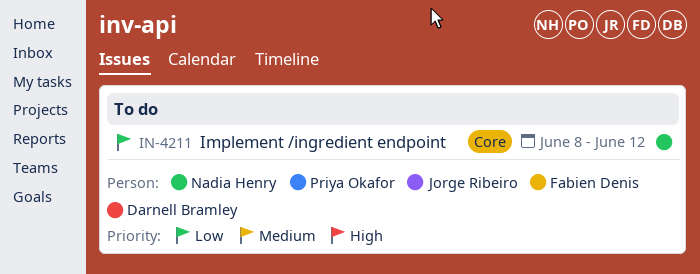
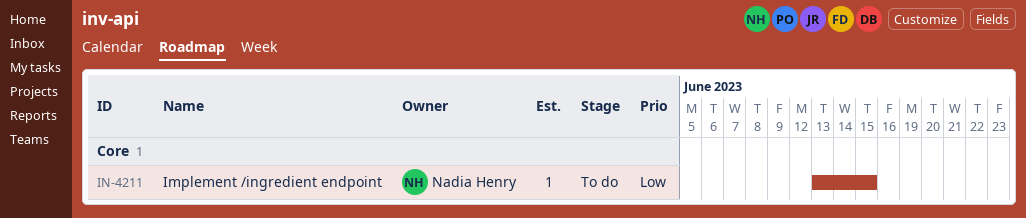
IN-4211, start: Jun 8 -> Jun 13
IN-4211, due: Jun 12 -> Jun 15

